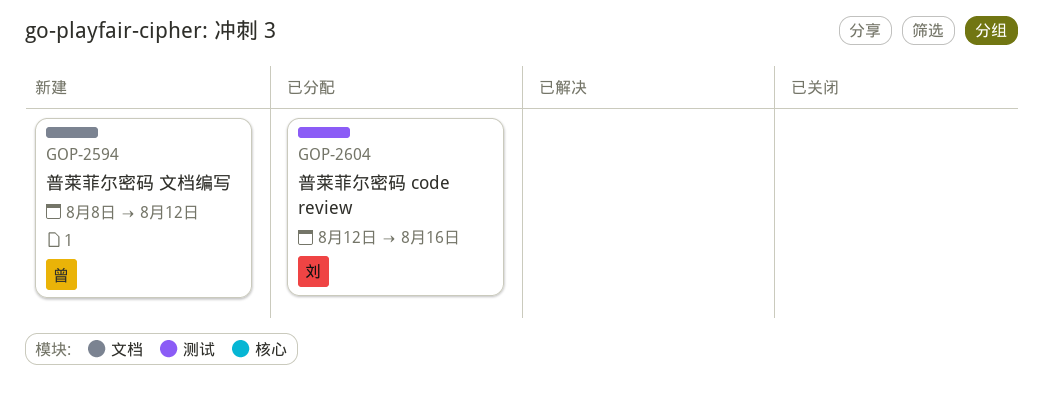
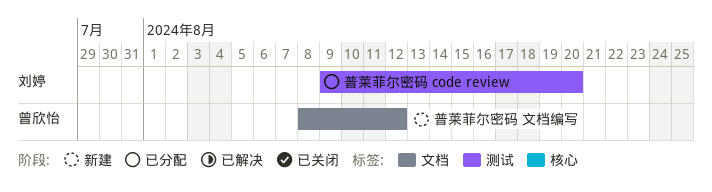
普莱菲尔密码 code review, start: Aug 12 -> Aug 9
普莱菲尔密码 code review, due: Aug 16 -> Aug 20

